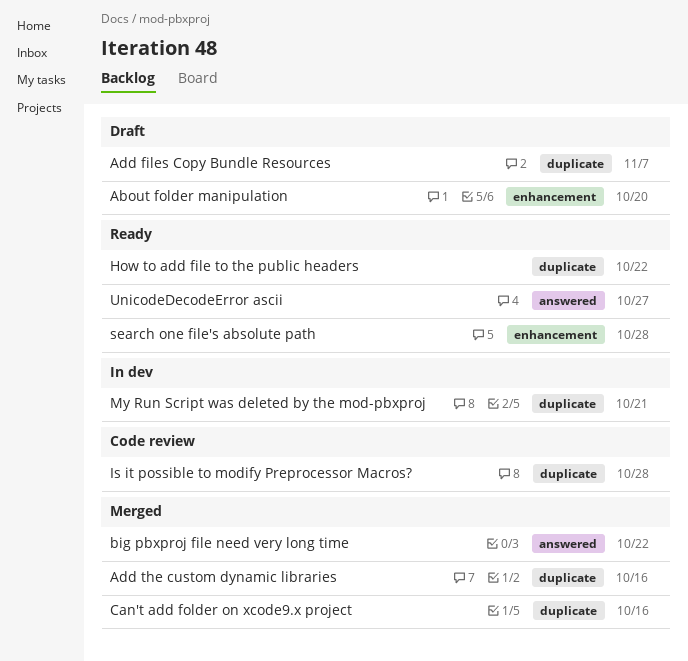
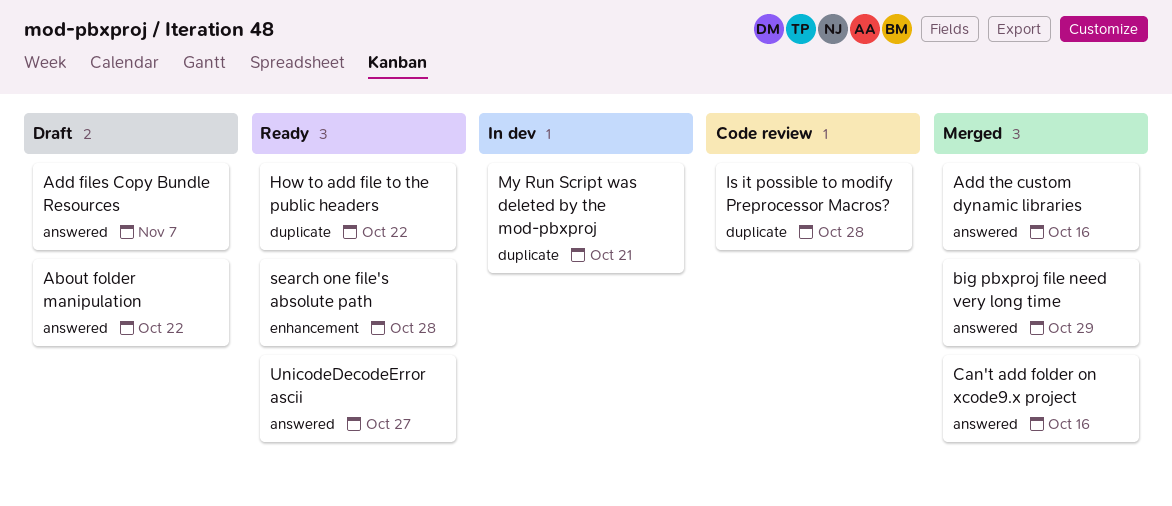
About folder manipulation, label: enhancement -> answered
About folder manipulation, due: Oct 20 -> Oct 22
Add files Copy Bundle Resources, label: duplicate -> answered
Add the custom dynamic libraries, label: duplicate -> answered
big pbxproj file need very long time, due: Oct 22 -> Oct 29
Can't add folder on xcode9.x project, label: duplicate -> answered

